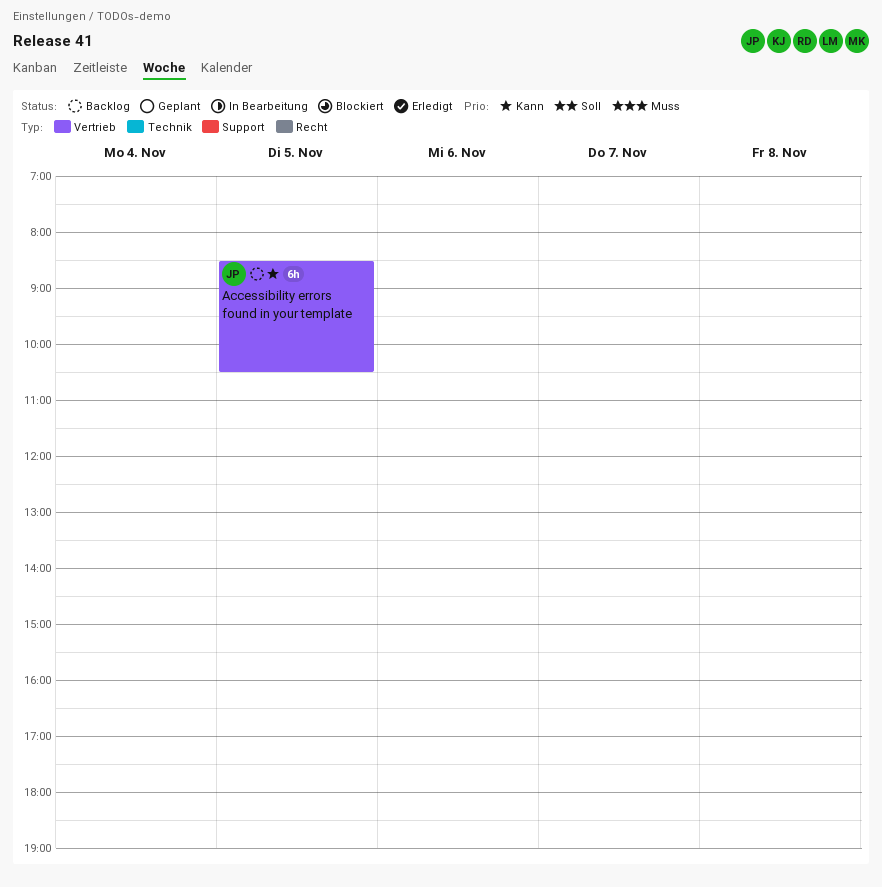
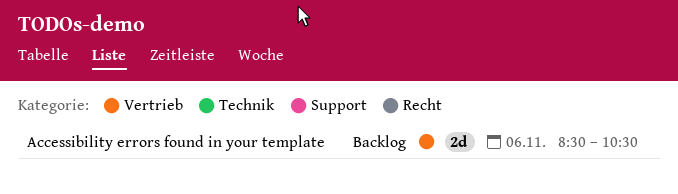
Accessibility errors found in your template, estimate: 6h -> 2d
Accessibility errors found in your template, day: Nov 5 -> Nov 6

